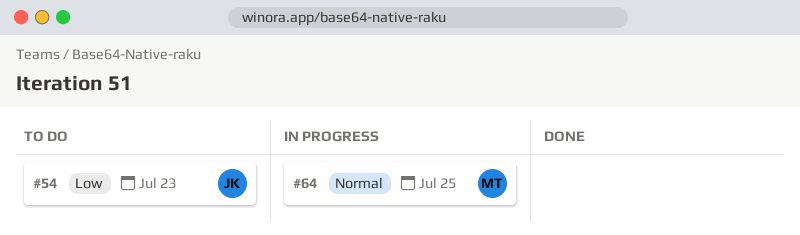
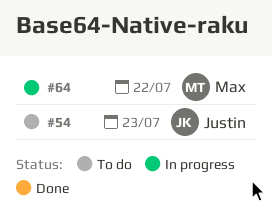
#64, due: Jul 25 -> Jul 22

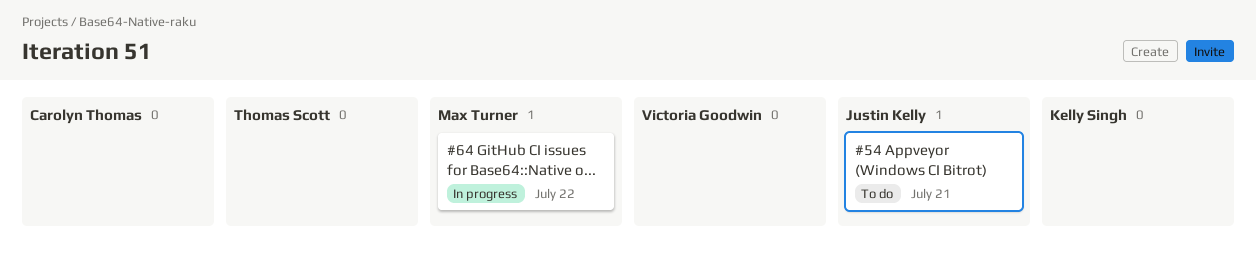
#54, due: Jul 23 -> Jul 21

